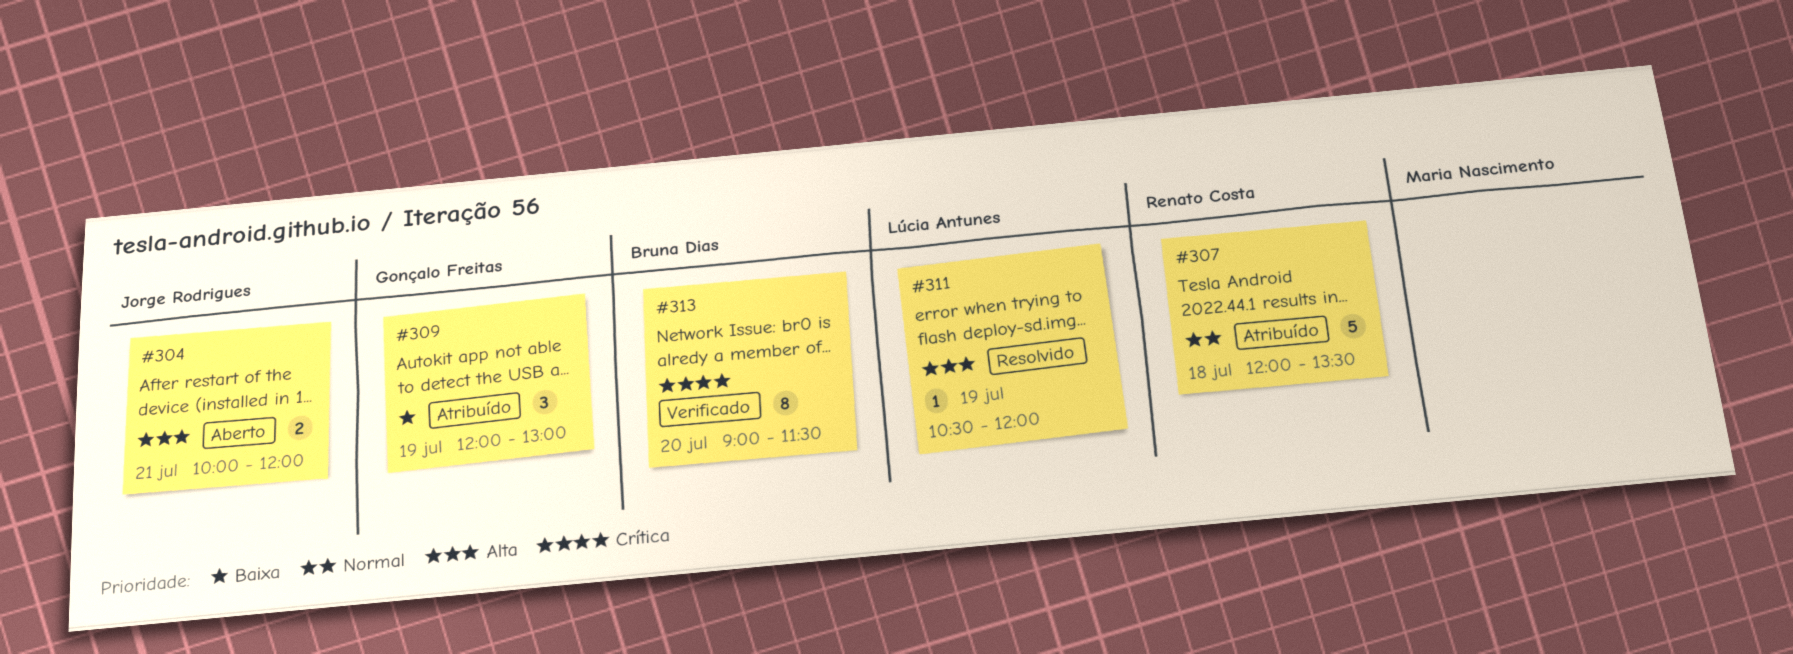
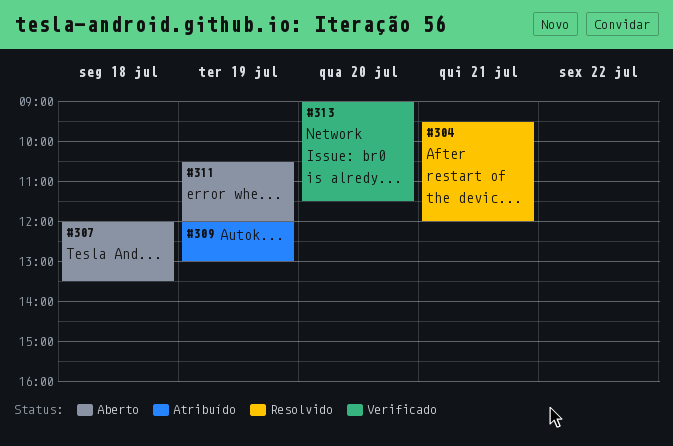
#304, status: Aberto -> Resolvido
#304, begins: 10:00 -> 09:30
#307, status: Atribuído -> Aberto
#311, status: Resolvido -> Aberto

